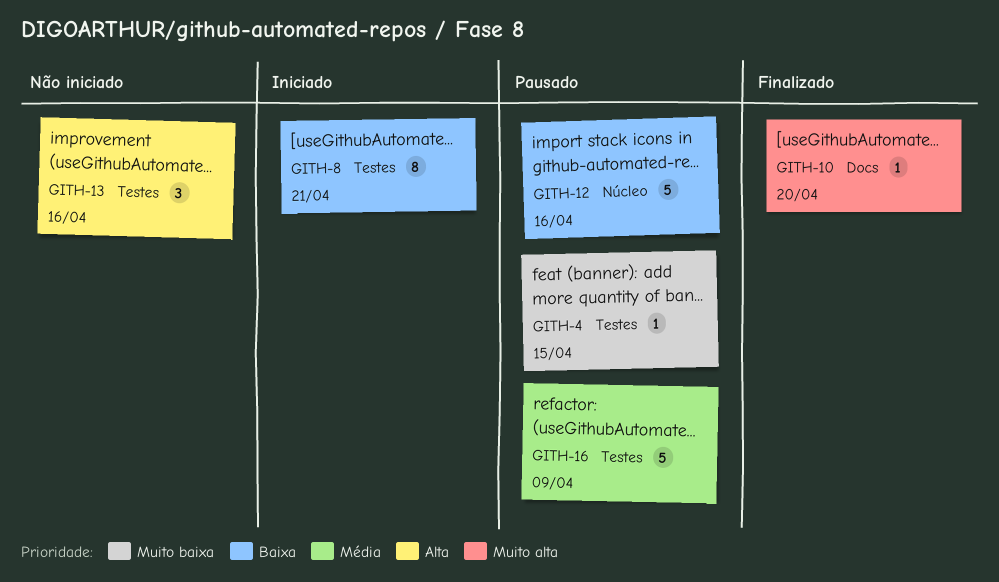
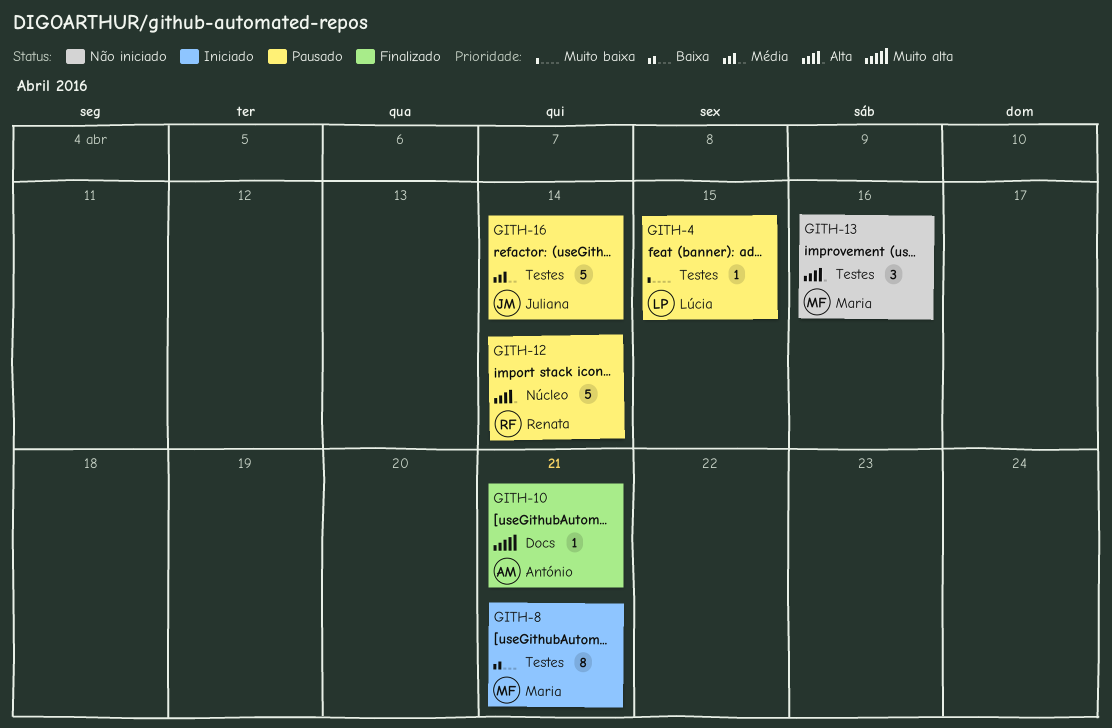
GITH-10, due: Apr 20 -> Apr 21
GITH-12, priority: Baixa -> Alta
GITH-12, due: Apr 16 -> Apr 14
GITH-16, due: Apr 9 -> Apr 14

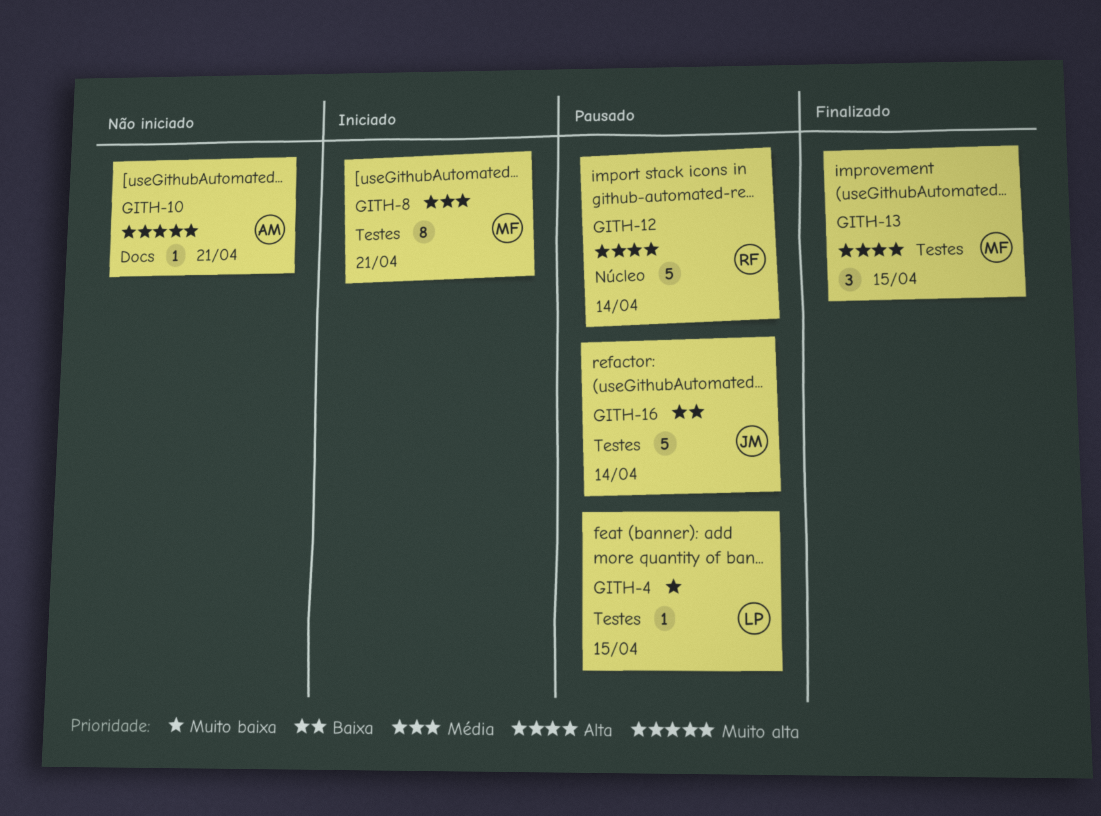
GITH-8, priority: Baixa -> Média
GITH-10, status: Finalizado -> Não iniciado
GITH-13, status: Não iniciado -> Finalizado
GITH-13, due: Apr 16 -> Apr 15
GITH-16, priority: Média -> Baixa

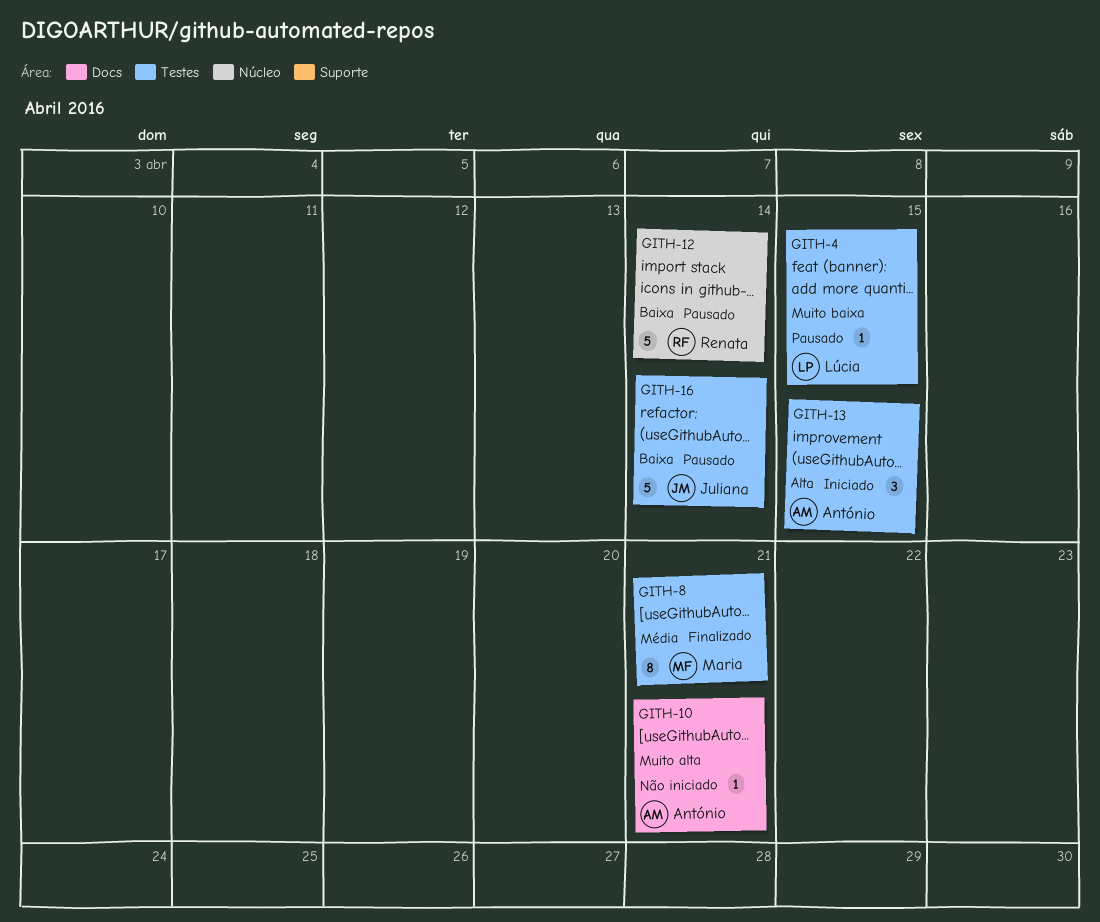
GITH-8, status: Iniciado -> Finalizado
GITH-12, priority: Alta -> Baixa
GITH-13, status: Finalizado -> Iniciado
GITH-13, owner: Maria -> António

